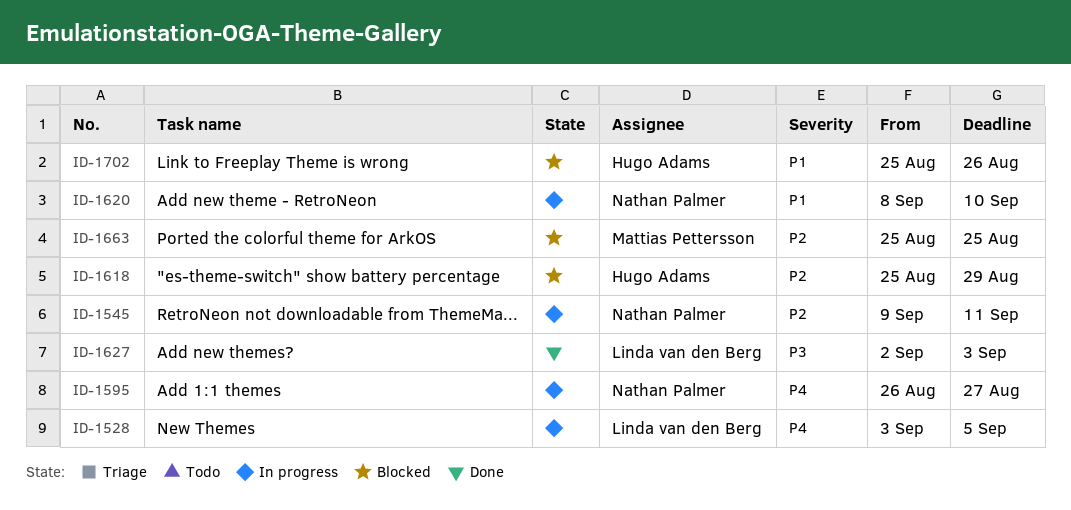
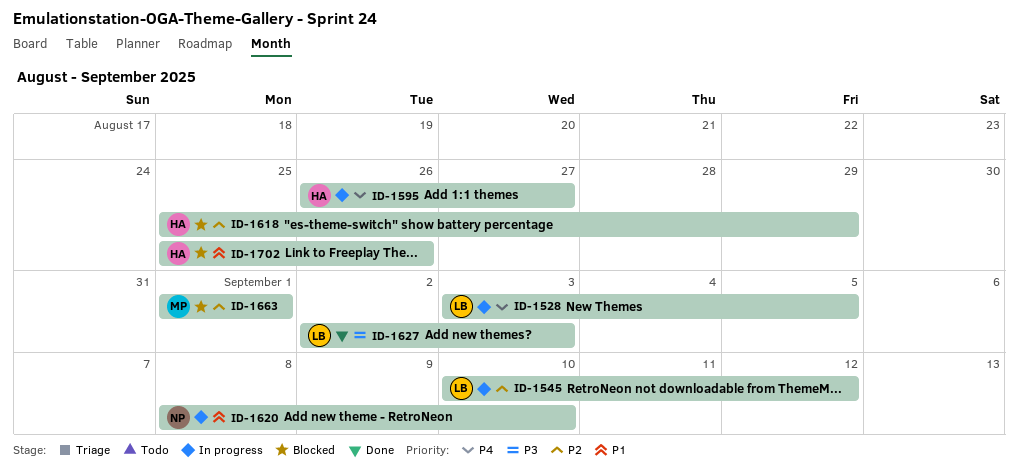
ID-1545, owner: Nathan Palmer -> Linda van den Berg
ID-1545, start: Sep 9 -> Sep 10
ID-1545, due: Sep 11 -> Sep 12
ID-1595, owner: Nathan Palmer -> Hugo Adams
ID-1663, start: Aug 25 -> Sep 1
ID-1663, due: Aug 25 -> Sep 1

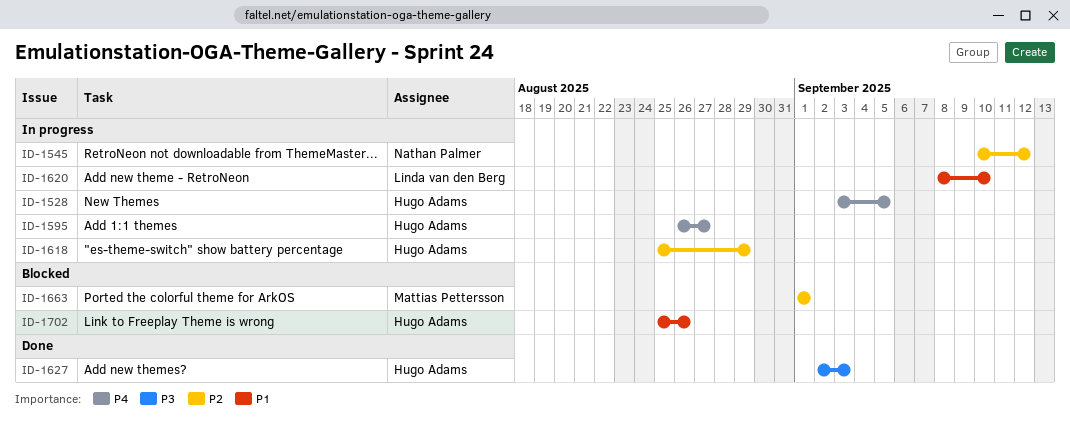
ID-1528, owner: Linda van den Berg -> Hugo Adams
ID-1545, owner: Linda van den Berg -> Nathan Palmer
ID-1618, status: Blocked -> In progress
ID-1620, owner: Nathan Palmer -> Linda van den Berg
ID-1627, owner: Linda van den Berg -> Hugo Adams

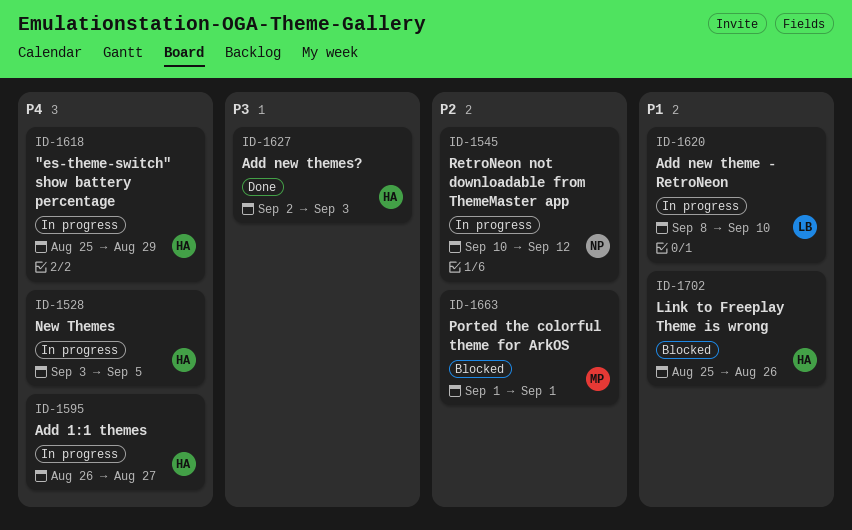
ID-1618, priority: P2 -> P4

